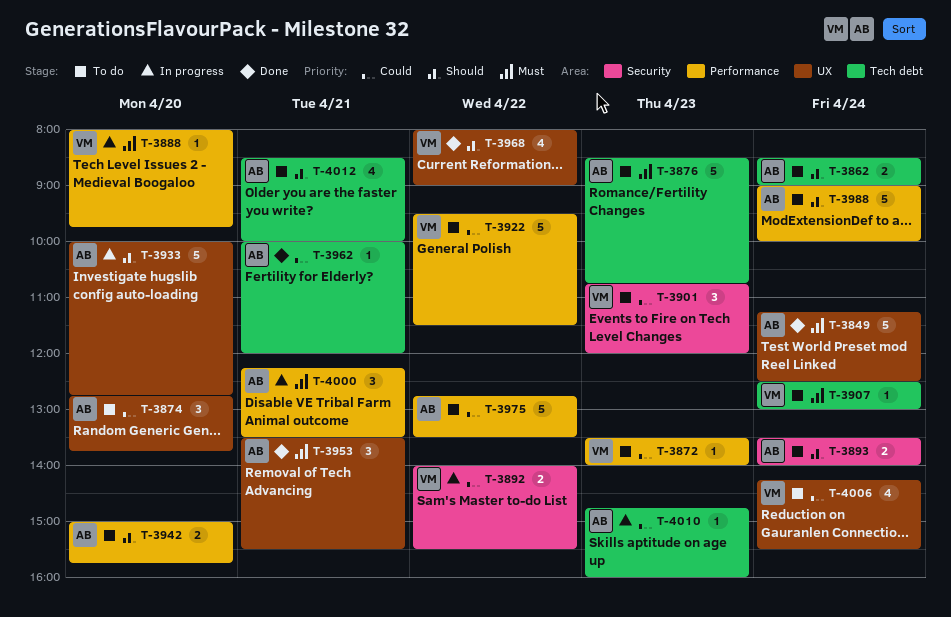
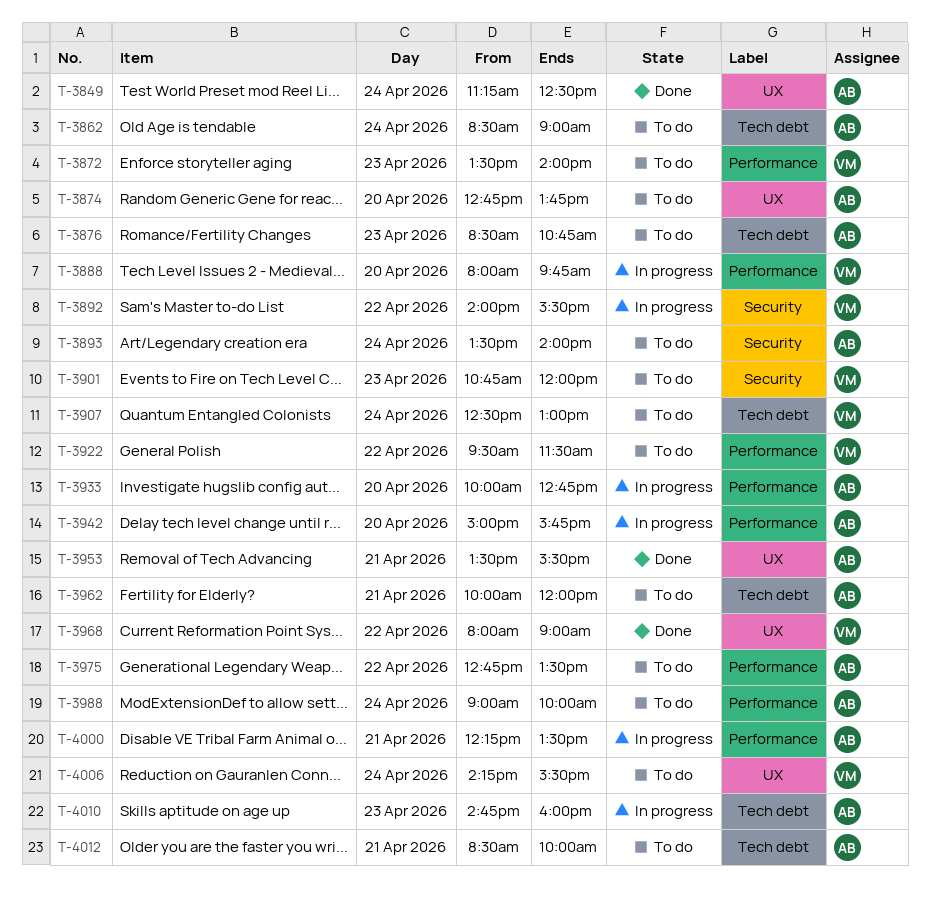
T-3933, label: UX -> Performance
T-3942, status: To do -> In progress
T-3962, status: Done -> To do

